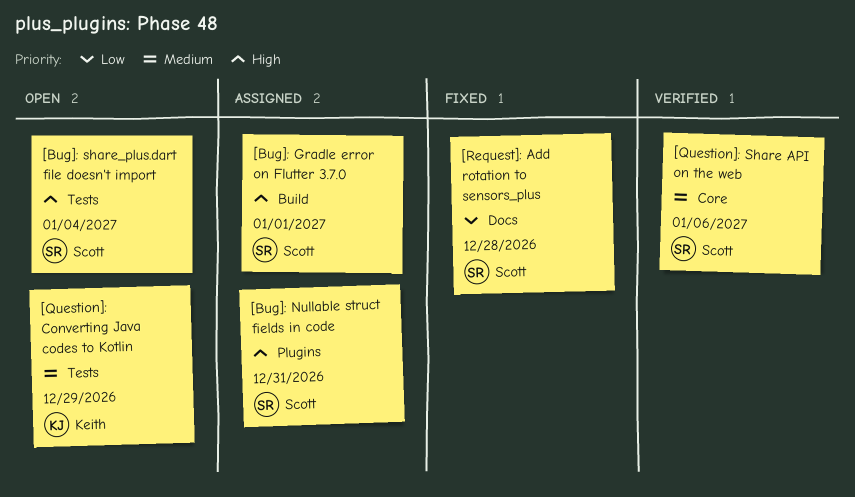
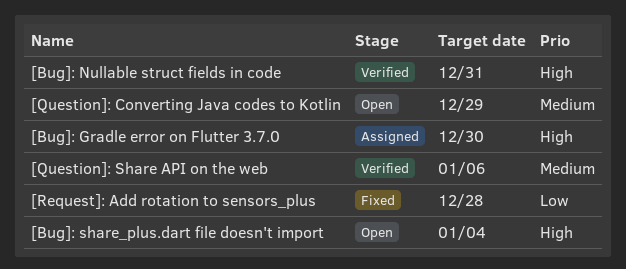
[Bug]: Gradle error on Flutter 3.7.0, due: Jan 1 -> Dec 30
[Bug]: Nullable struct fields in code, status: Assigned -> Verified

